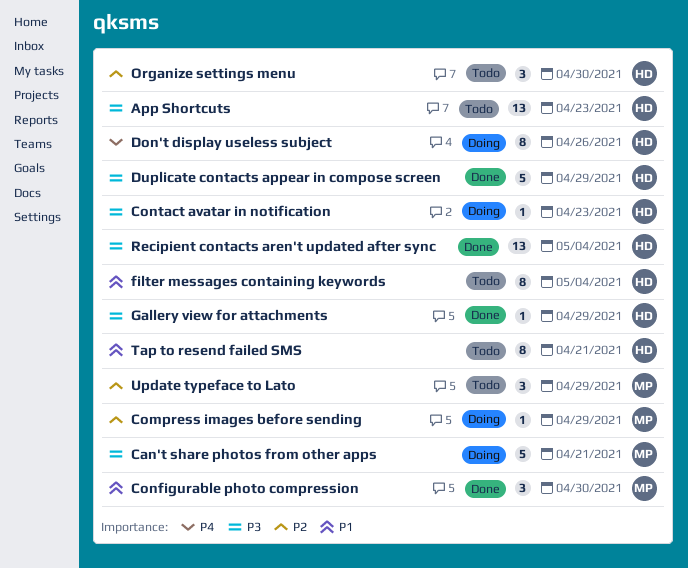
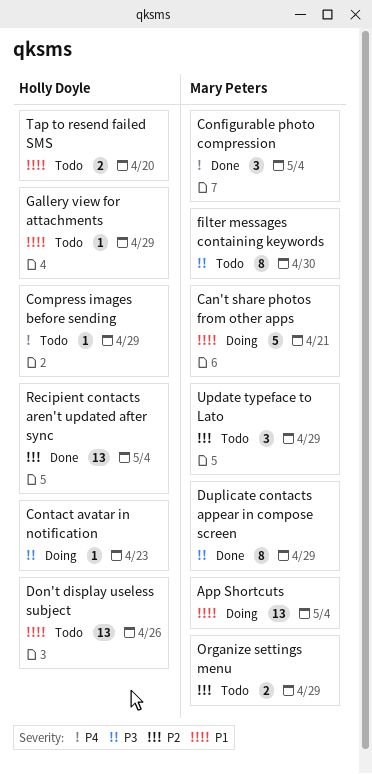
App Shortcuts, status: Todo -> Doing
App Shortcuts, owner: Holly Doyle -> Mary Peters
App Shortcuts, priority: P3 -> P1
App Shortcuts, due: Apr 23 -> May 4
Can't share photos from other apps, priority: P3 -> P1
Compress images before sending, status: Doing -> Todo
Compress images before sending, owner: Mary Peters -> Holly Doyle
Compress images before sending, priority: P2 -> P4
Configurable photo compression, priority: P1 -> P4
Configurable photo compression, due: Apr 30 -> May 4
Don't display useless subject, status: Doing -> Todo
Don't display useless subject, priority: P4 -> P1
Don't display useless subject, estimate: 8 -> 13
Duplicate contacts appear in compose screen, owner: Holly Doyle -> Mary Peters
Duplicate contacts appear in compose screen, estimate: 5 -> 8
filter messages containing keywords, owner: Holly Doyle -> Mary Peters
filter messages containing keywords, priority: P1 -> P3
filter messages containing keywords, due: May 4 -> Apr 30
Gallery view for attachments, status: Done -> Todo
Gallery view for attachments, priority: P3 -> P1
Organize settings menu, owner: Holly Doyle -> Mary Peters
Organize settings menu, estimate: 3 -> 2
Organize settings menu, due: Apr 30 -> Apr 29
Recipient contacts aren't updated after sync, priority: P3 -> P2
Tap to resend failed SMS, estimate: 8 -> 2
Tap to resend failed SMS, due: Apr 21 -> Apr 20

